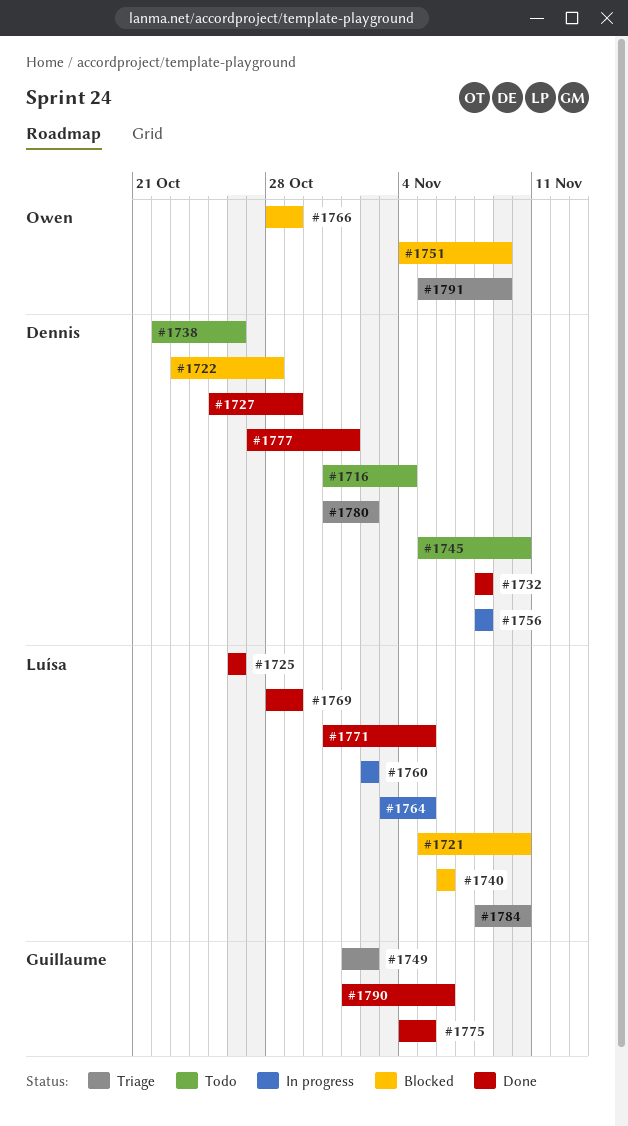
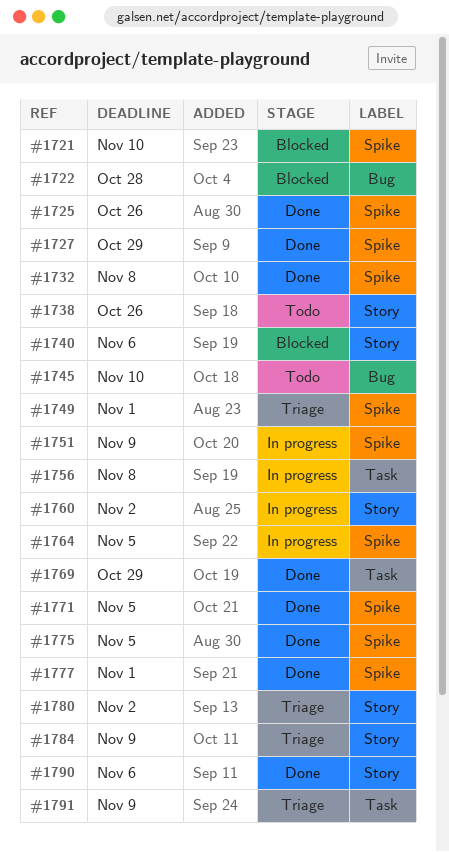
#1716: present -> none
#1749, due: Nov 2 -> Nov 1
#1751, status: Blocked -> In progress
#1766: present -> none
#1784, due: Nov 10 -> Nov 9

